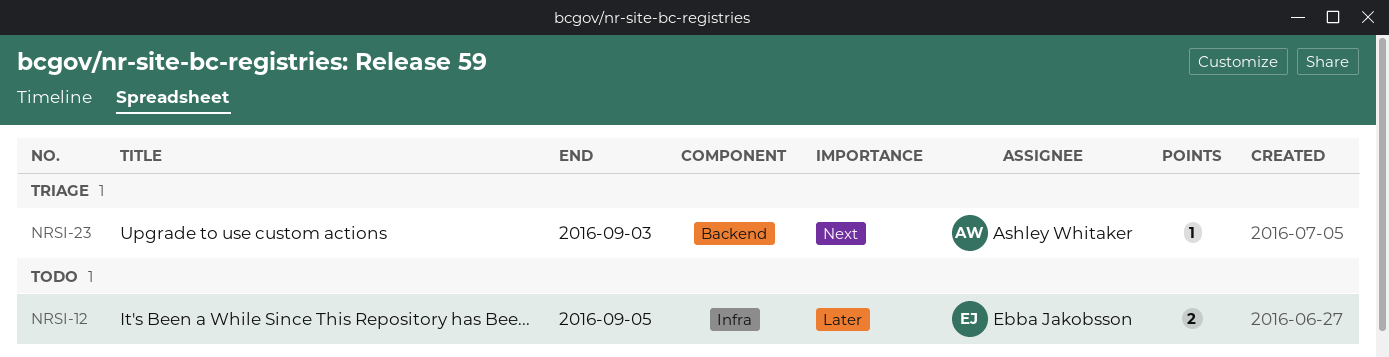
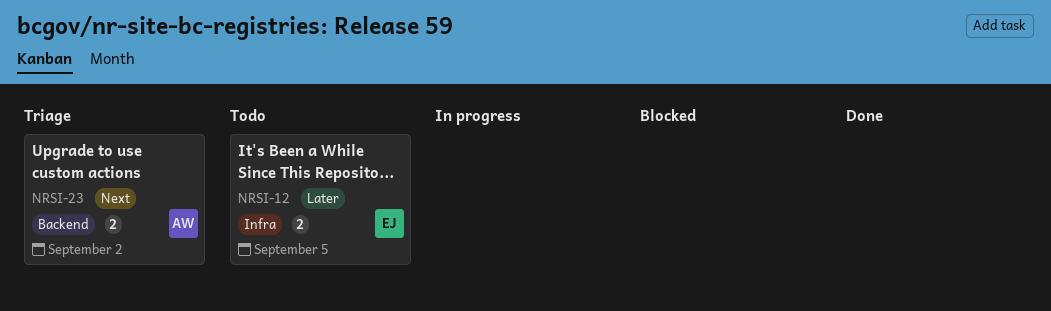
NRSI-23, estimate: 1 -> 2
NRSI-23, due: Sep 3 -> Sep 2

